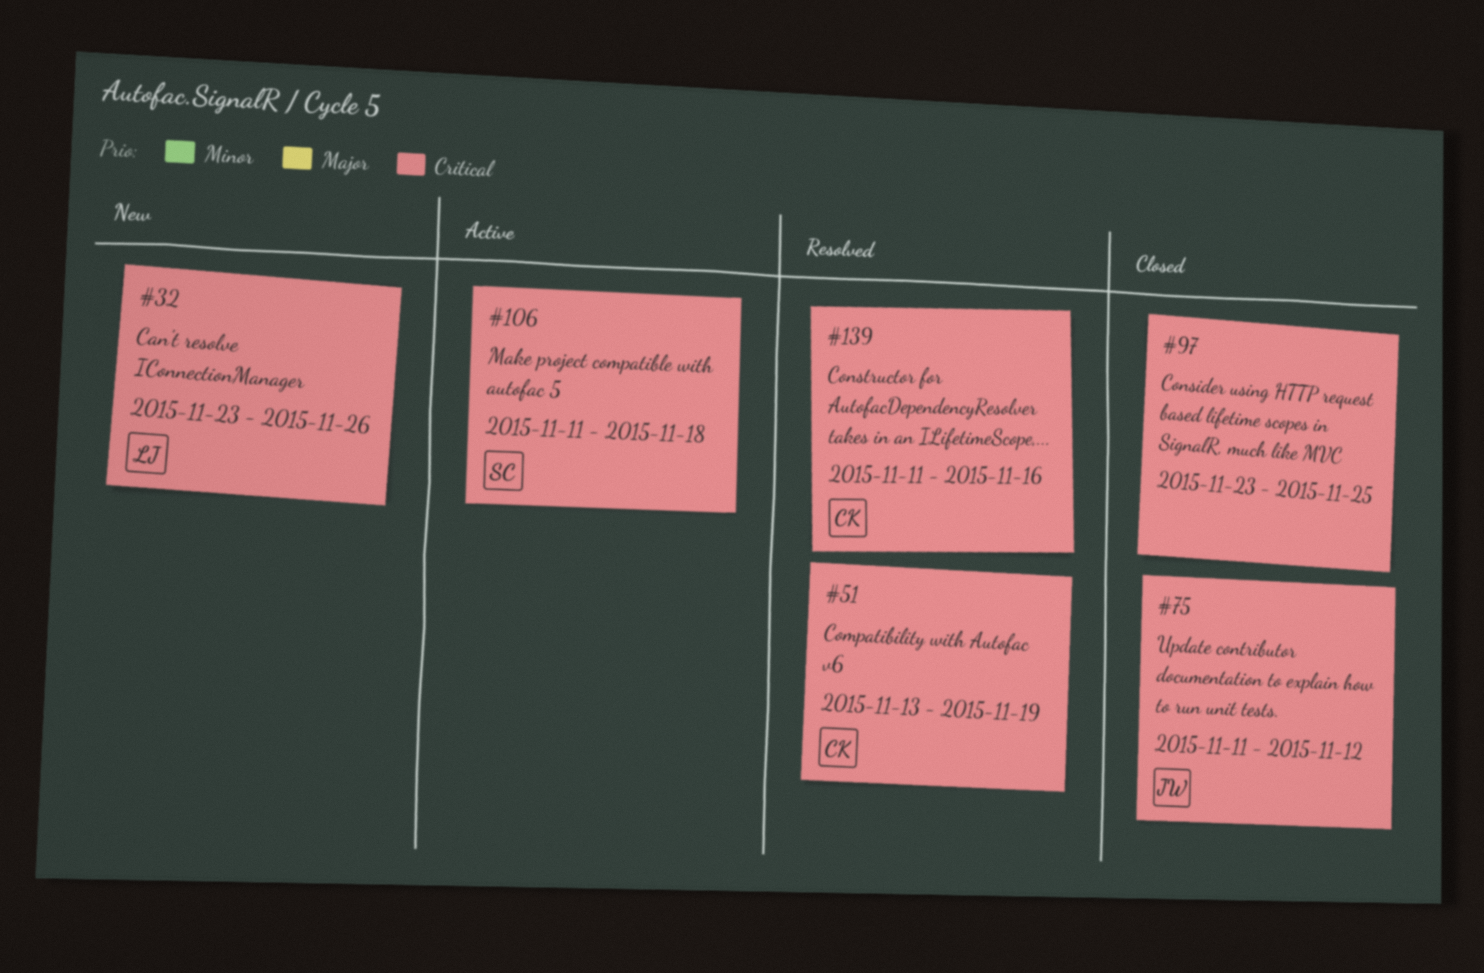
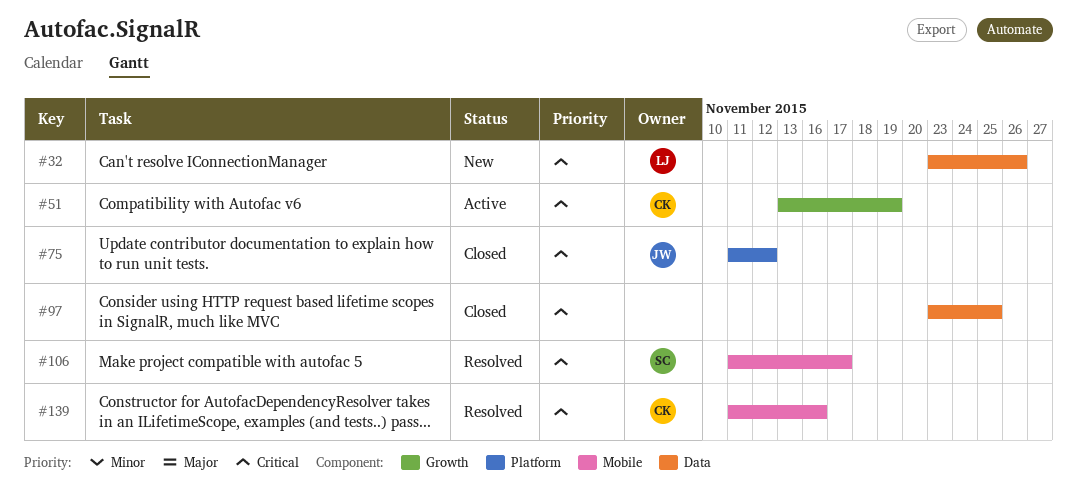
#51, status: Resolved -> Active
#106, status: Active -> Resolved
#106, due: Nov 18 -> Nov 17

